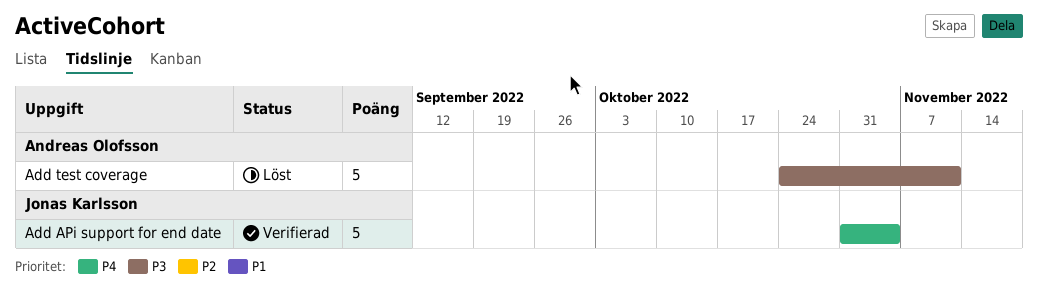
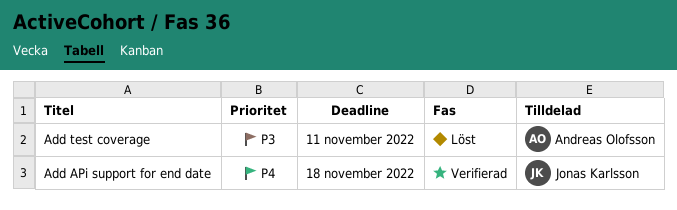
Add APi support for end date, due: Nov 4 -> Nov 18

